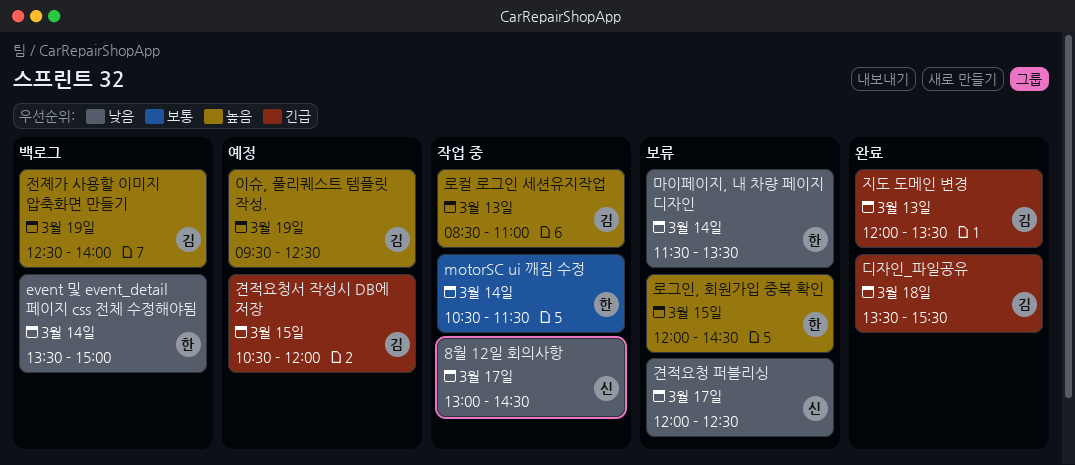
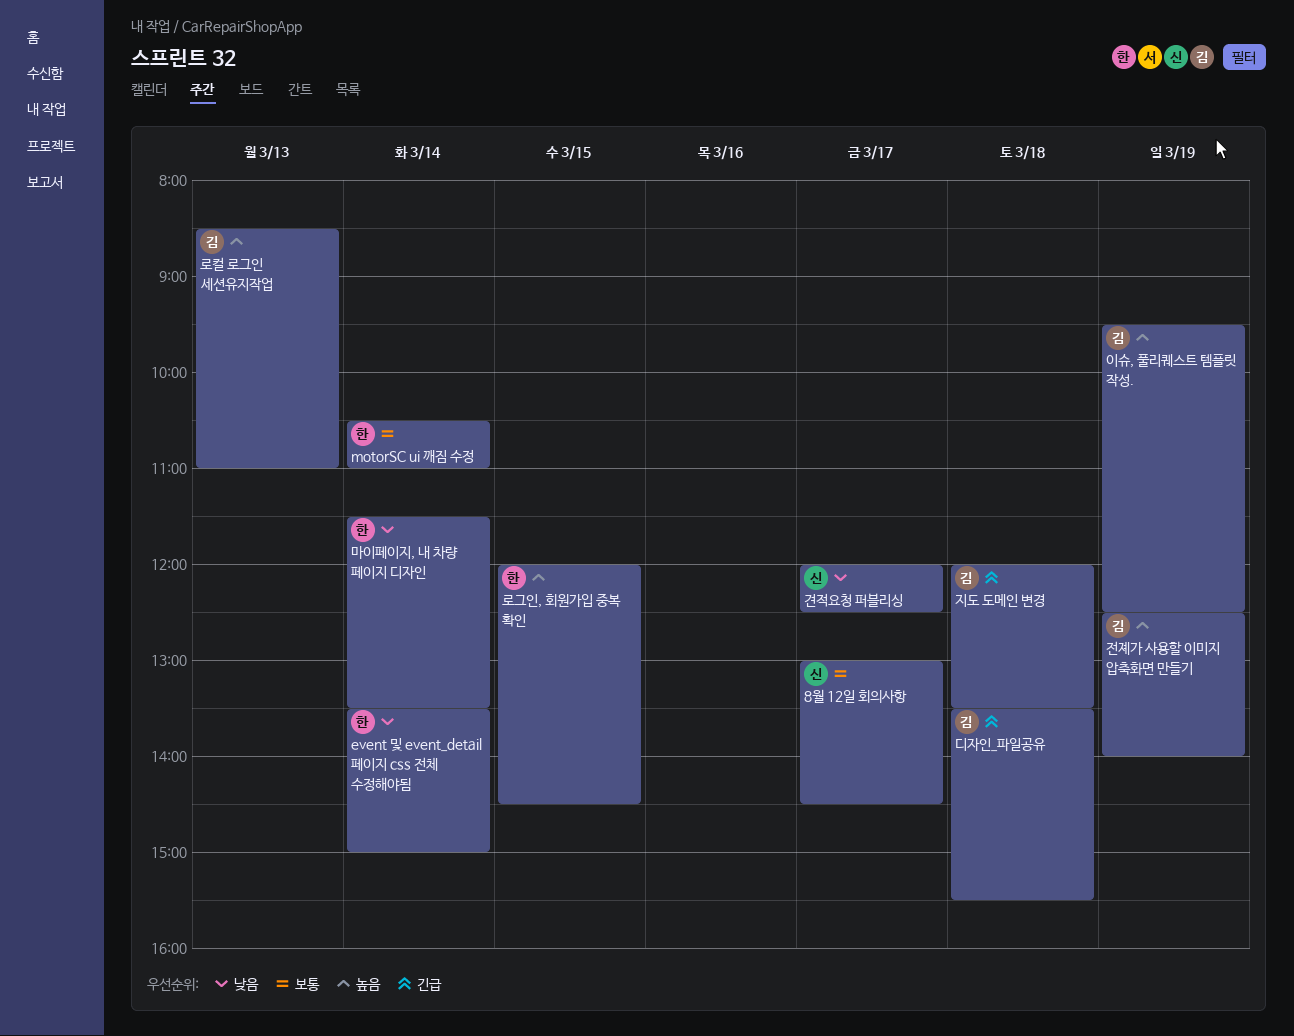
8월 12일 회의사항, priority: 낮음 -> 보통
motorSC ui 깨짐 수정, ends: 11:30 -> 11:00
견적요청서 작성시 DB에 저장: present -> none
지도 도메인 변경, day: Mar 13 -> Mar 18

